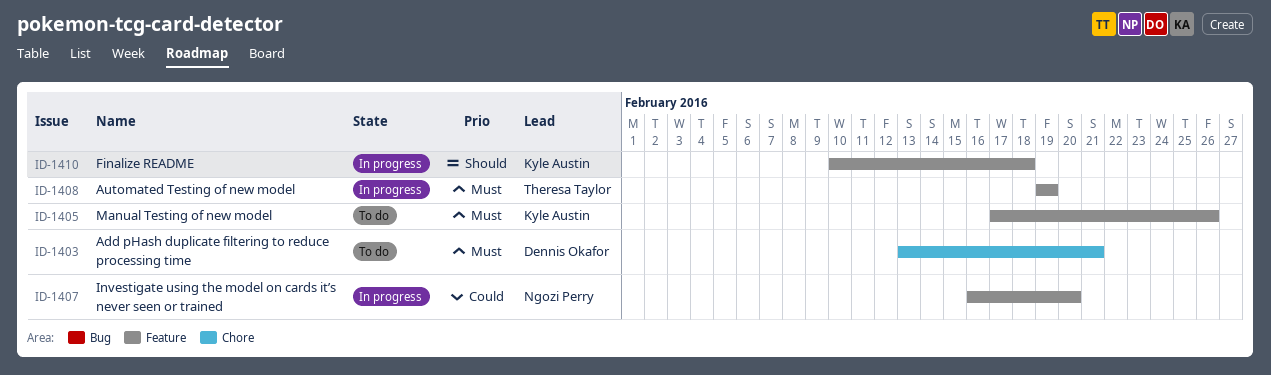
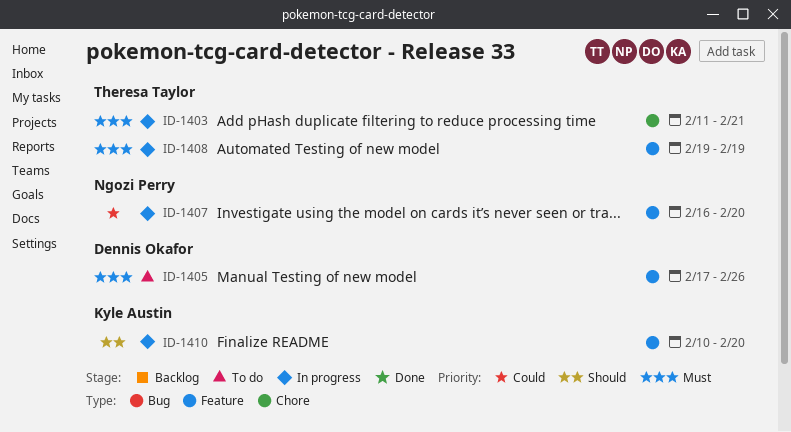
ID-1403, status: To do -> In progress
ID-1403, owner: Dennis Okafor -> Theresa Taylor
ID-1403, start: Feb 13 -> Feb 11
ID-1405, owner: Kyle Austin -> Dennis Okafor
ID-1410, due: Feb 18 -> Feb 20

